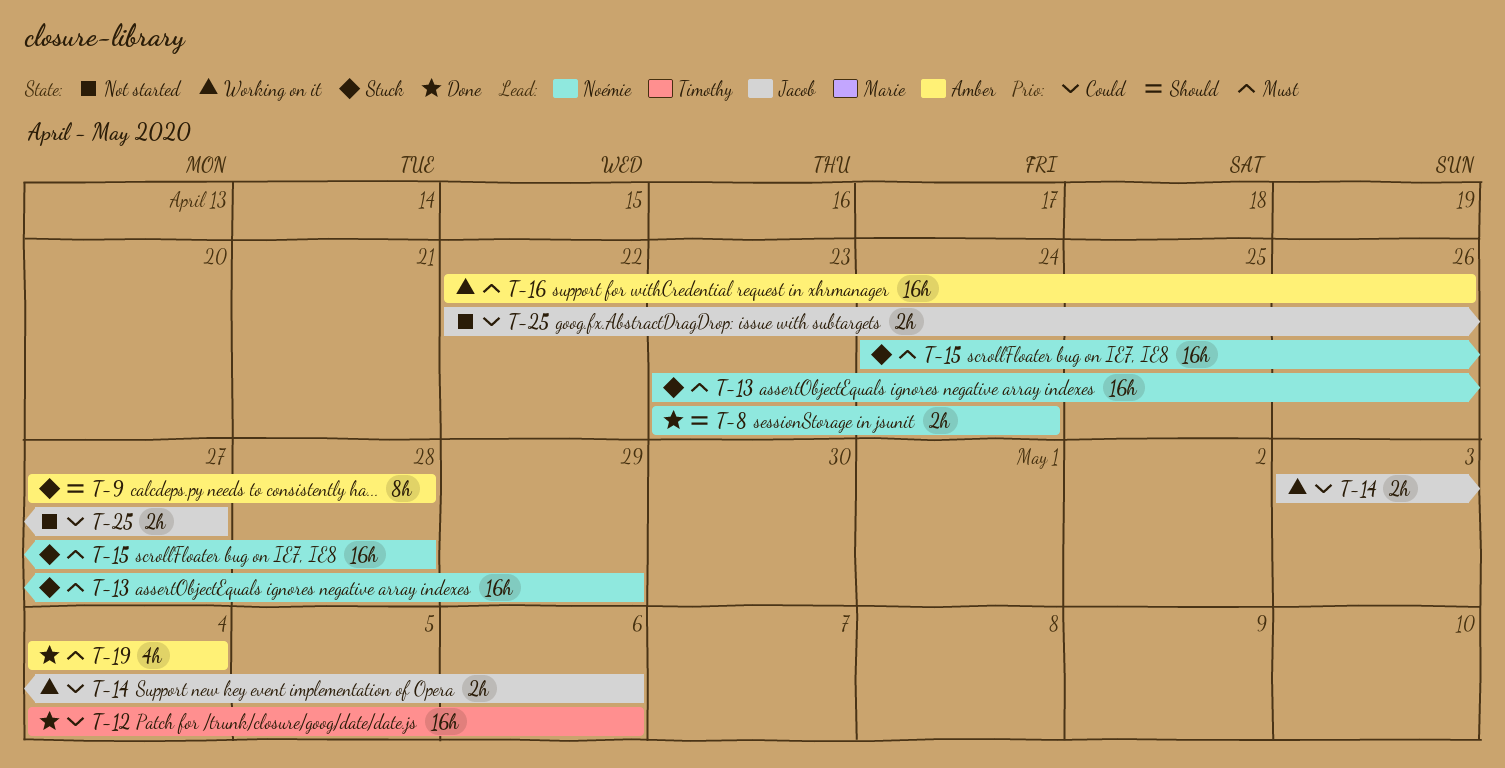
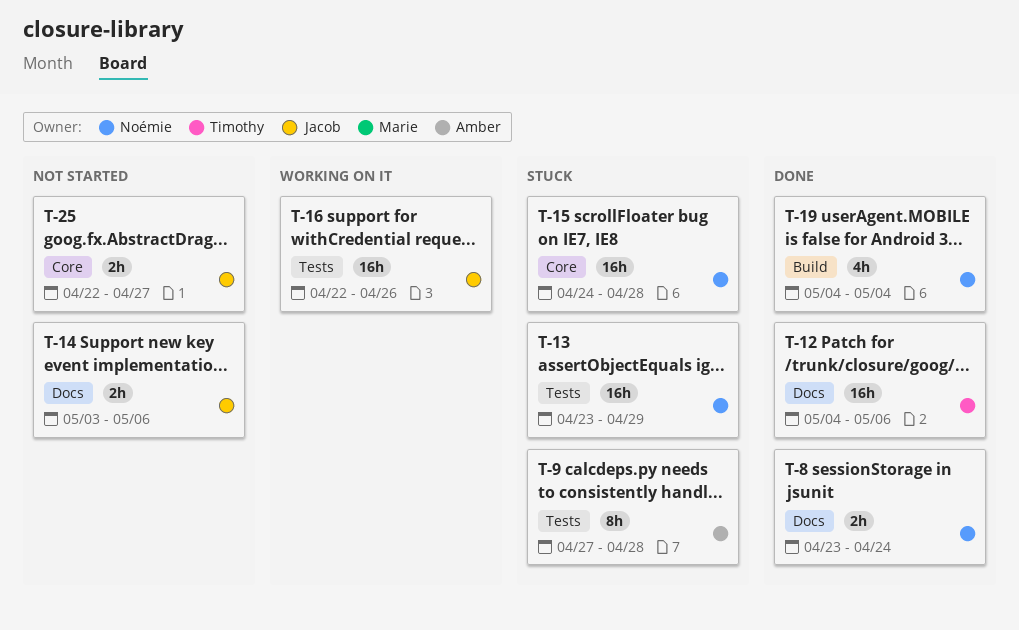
T-14, status: Working on it -> Not started
T-16, owner: Amber -> Jacob
T-19, owner: Amber -> Noémie

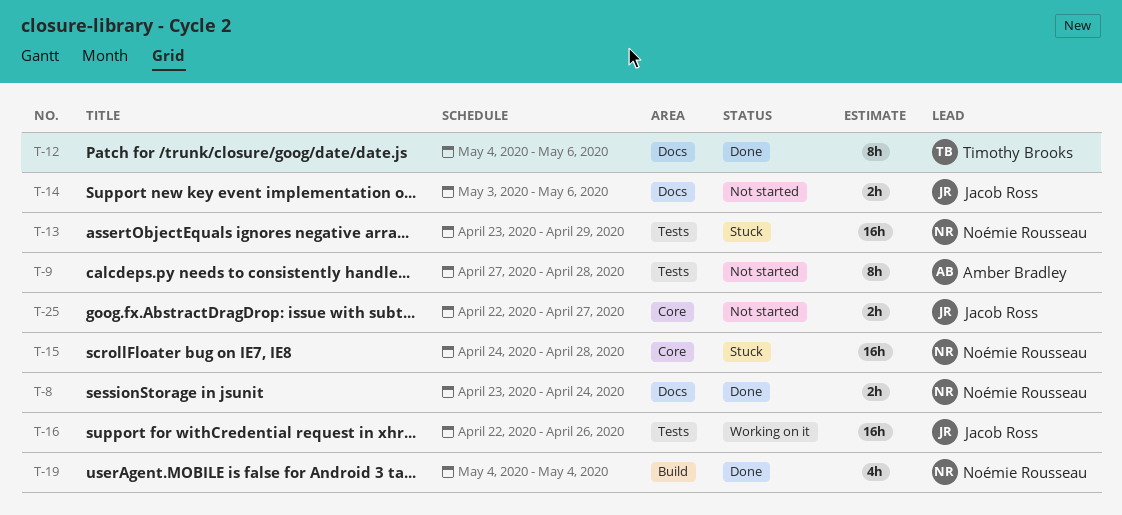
T-9, status: Stuck -> Not started
T-12, estimate: 16h -> 8h

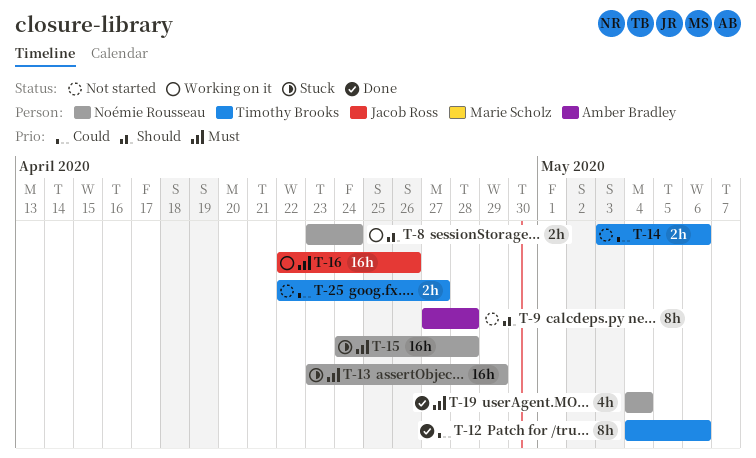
T-8, status: Done -> Working on it
T-14, owner: Jacob Ross -> Timothy Brooks
T-25, owner: Jacob Ross -> Timothy Brooks

